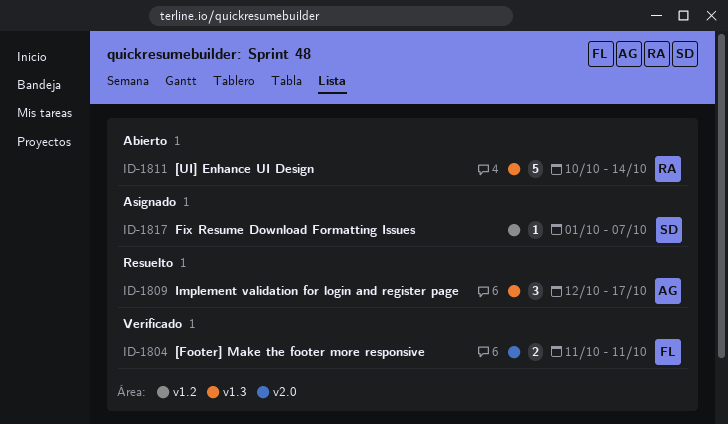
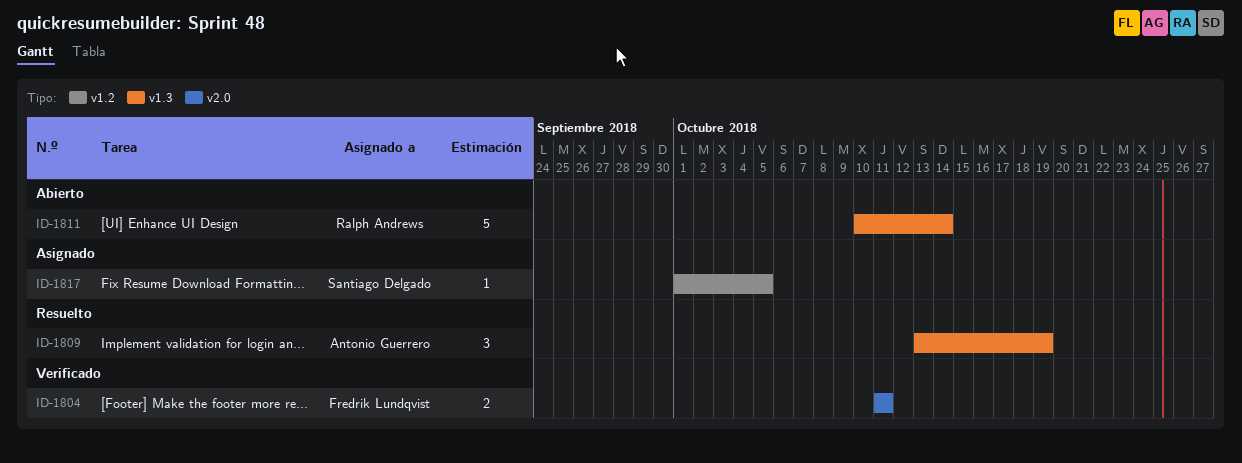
ID-1809, start: Oct 12 -> Oct 13
ID-1809, due: Oct 17 -> Oct 19
ID-1817, due: Oct 7 -> Oct 5

